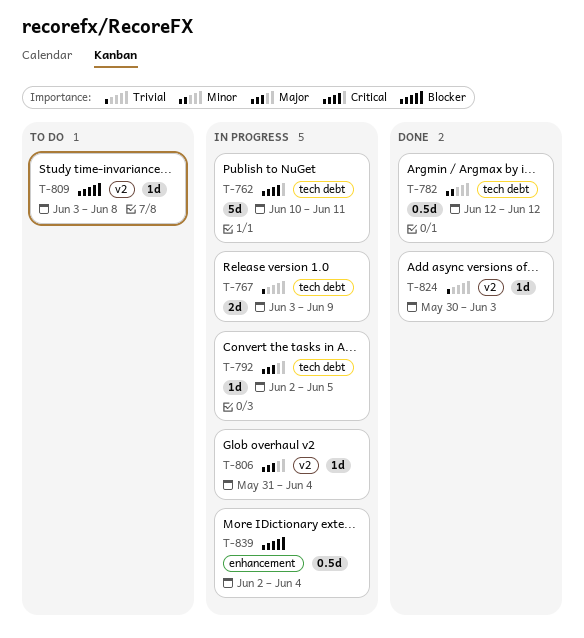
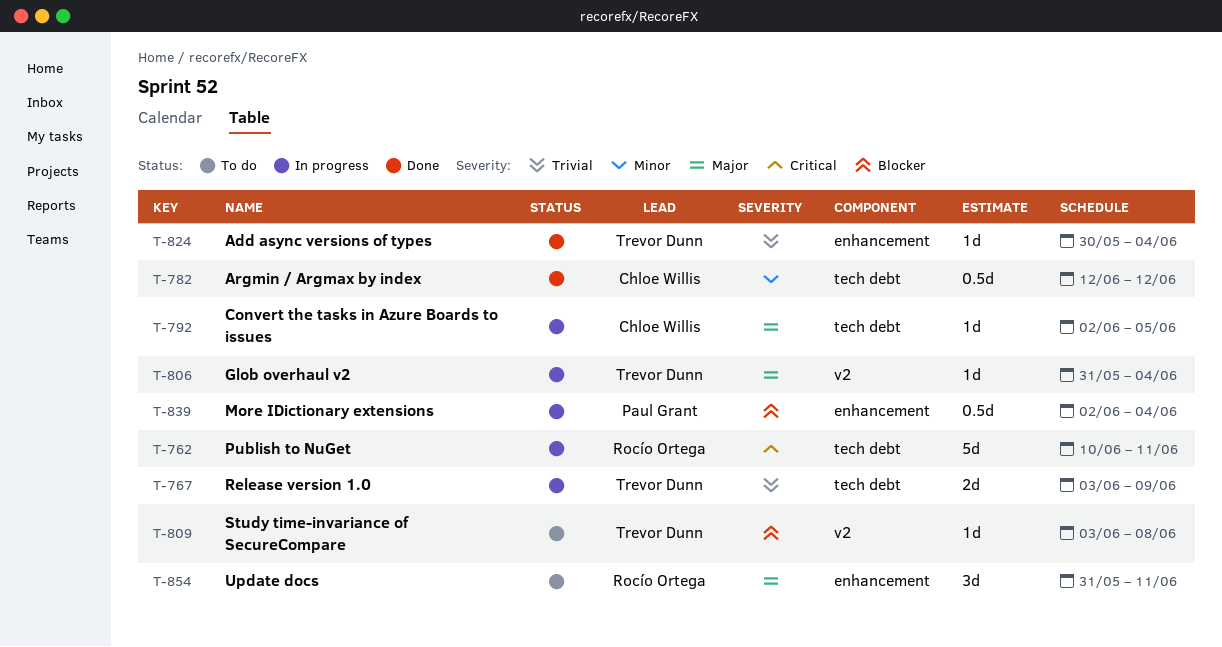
T-824, label: v2 -> enhancement
T-824, due: Jun 3 -> Jun 4
T-854: none -> present

